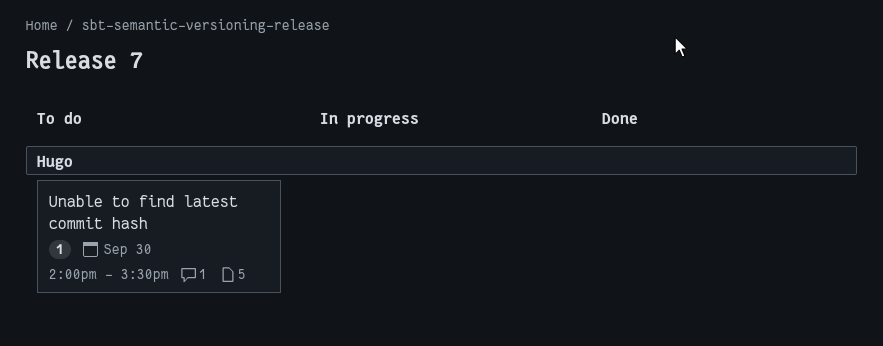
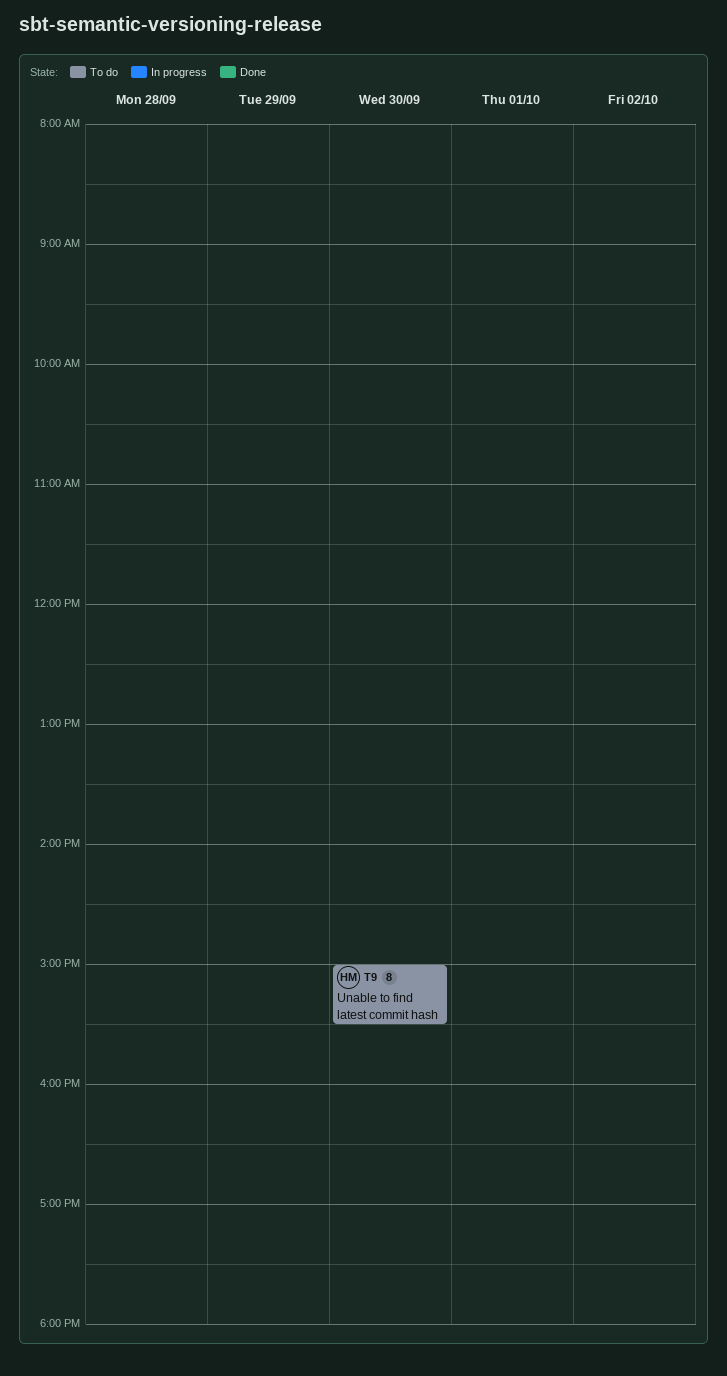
Unable to find latest commit hash, estimate: 1 -> 8
Unable to find latest commit hash, begins: 14:00 -> 15:00

